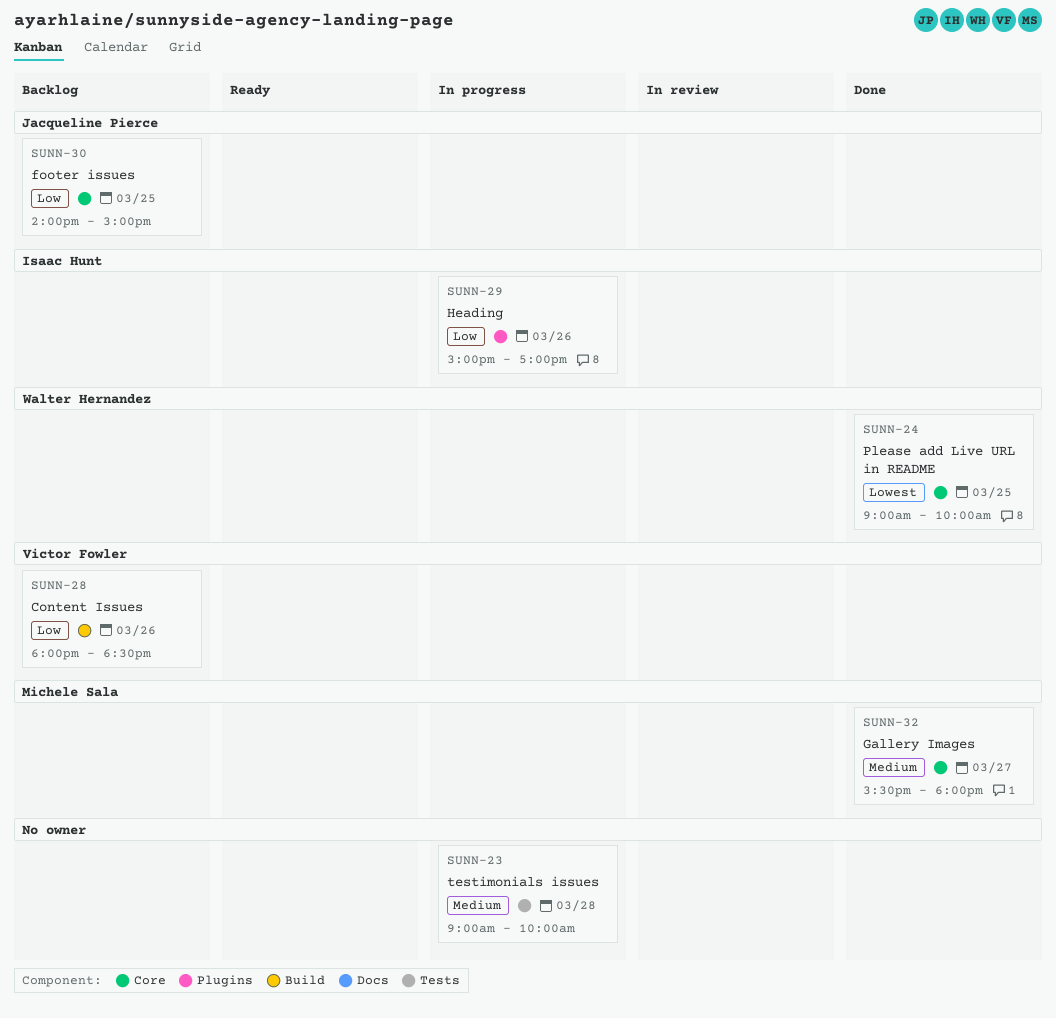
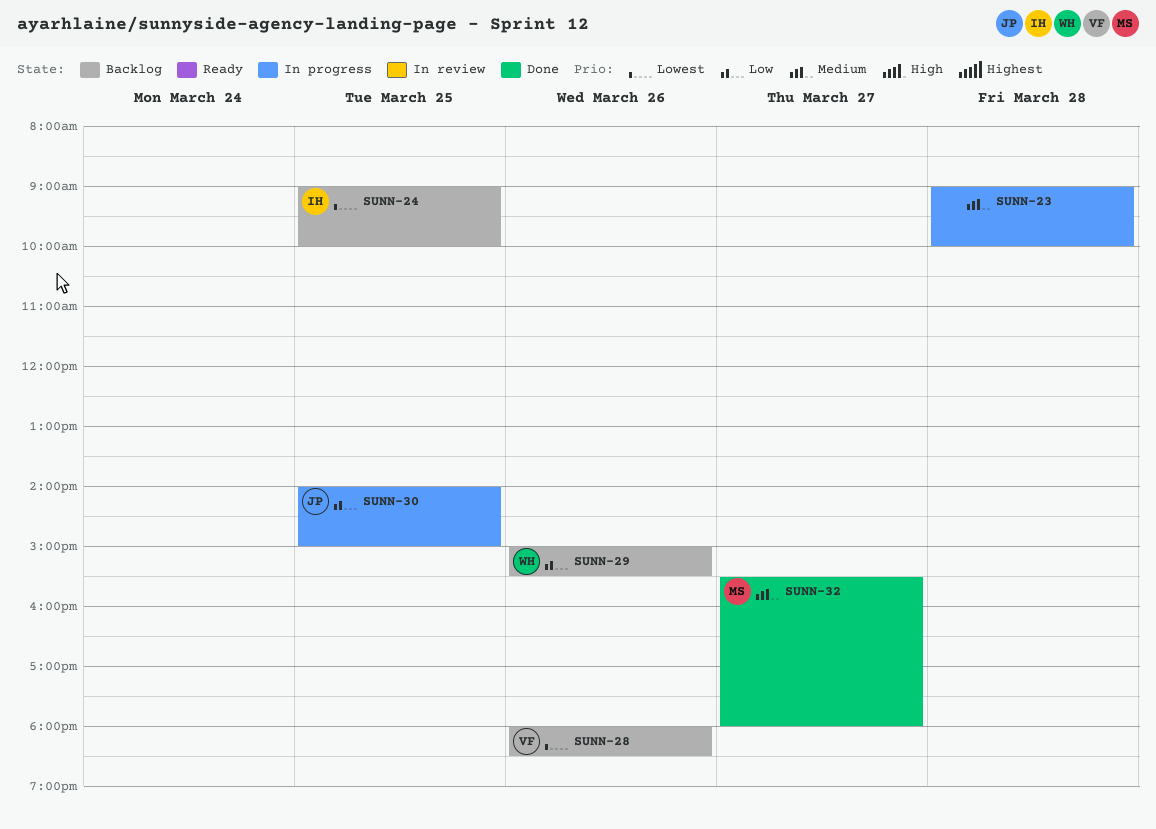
SUNN-24, status: Done -> Backlog
SUNN-24, owner: Walter Hernandez -> Isaac Hunt
SUNN-28, priority: Low -> Lowest
SUNN-29, status: In progress -> Backlog
SUNN-29, owner: Isaac Hunt -> Walter Hernandez
SUNN-29, ends: 17:00 -> 15:30
SUNN-30, status: Backlog -> In progress

